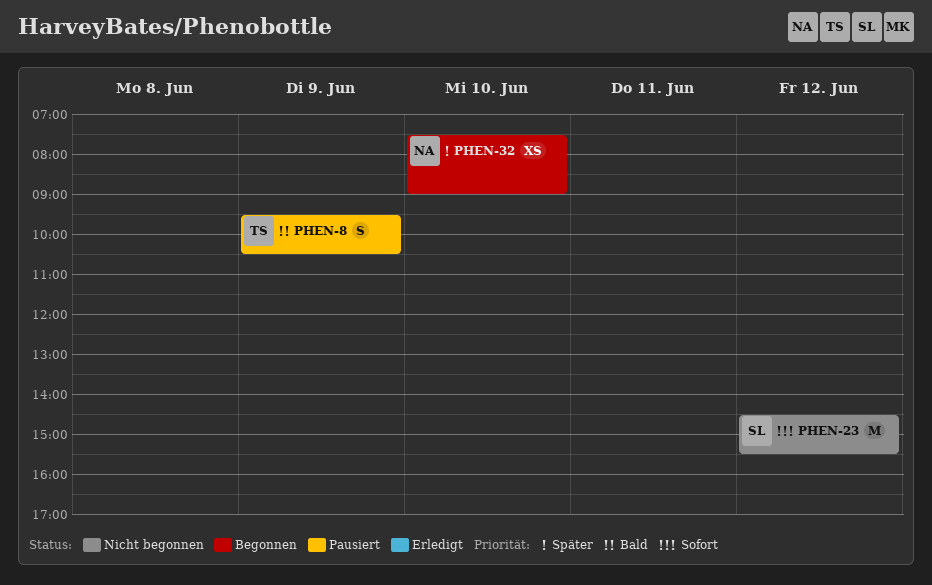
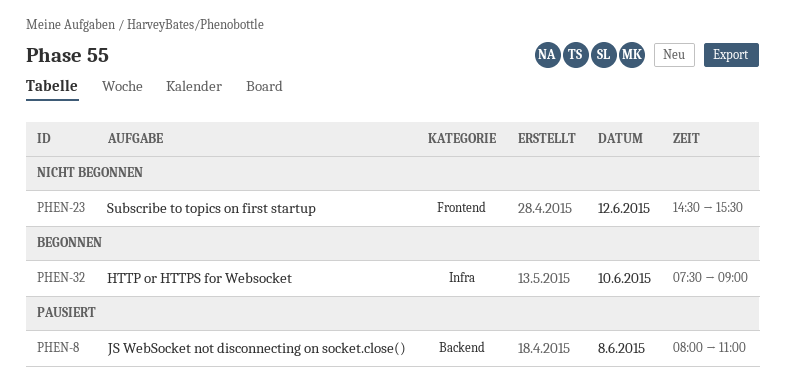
PHEN-8, day: Jun 9 -> Jun 8
PHEN-8, begins: 09:30 -> 08:00
PHEN-8, ends: 10:30 -> 11:00

